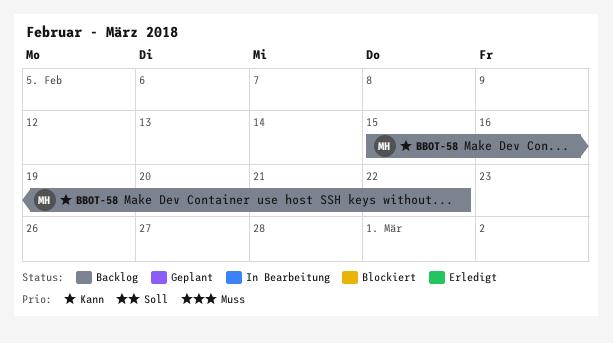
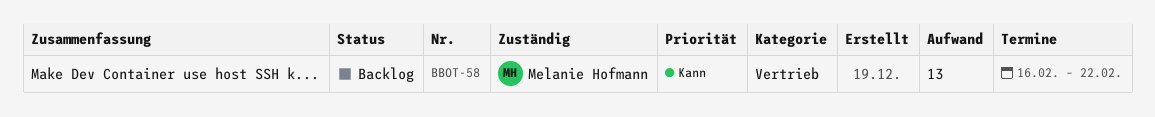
BBOT-58, start: Feb 15 -> Feb 16

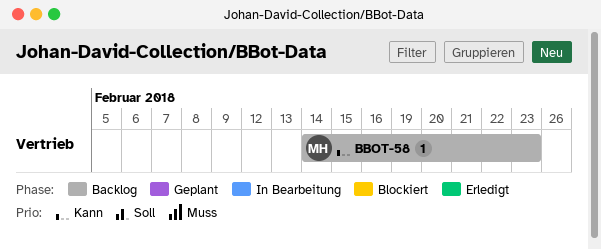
BBOT-58, estimate: 13 -> 1
BBOT-58, start: Feb 16 -> Feb 14
BBOT-58, due: Feb 22 -> Feb 23

